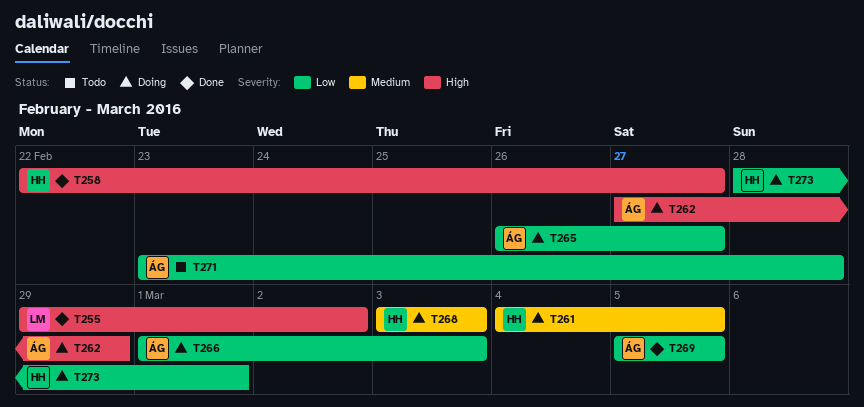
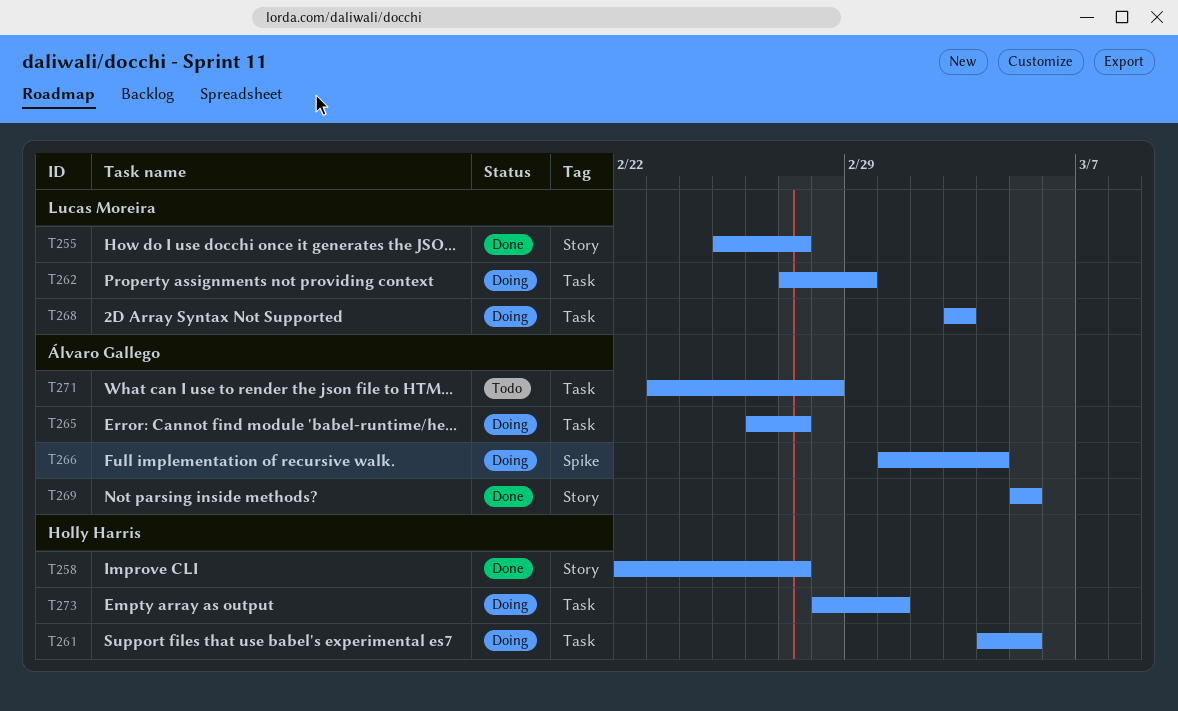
T255, start: Feb 29 -> Feb 25
T255, due: Mar 2 -> Feb 27
T262, owner: Álvaro Gallego -> Lucas Moreira
T266, due: Mar 3 -> Mar 4
T268, owner: Holly Harris -> Lucas Moreira

